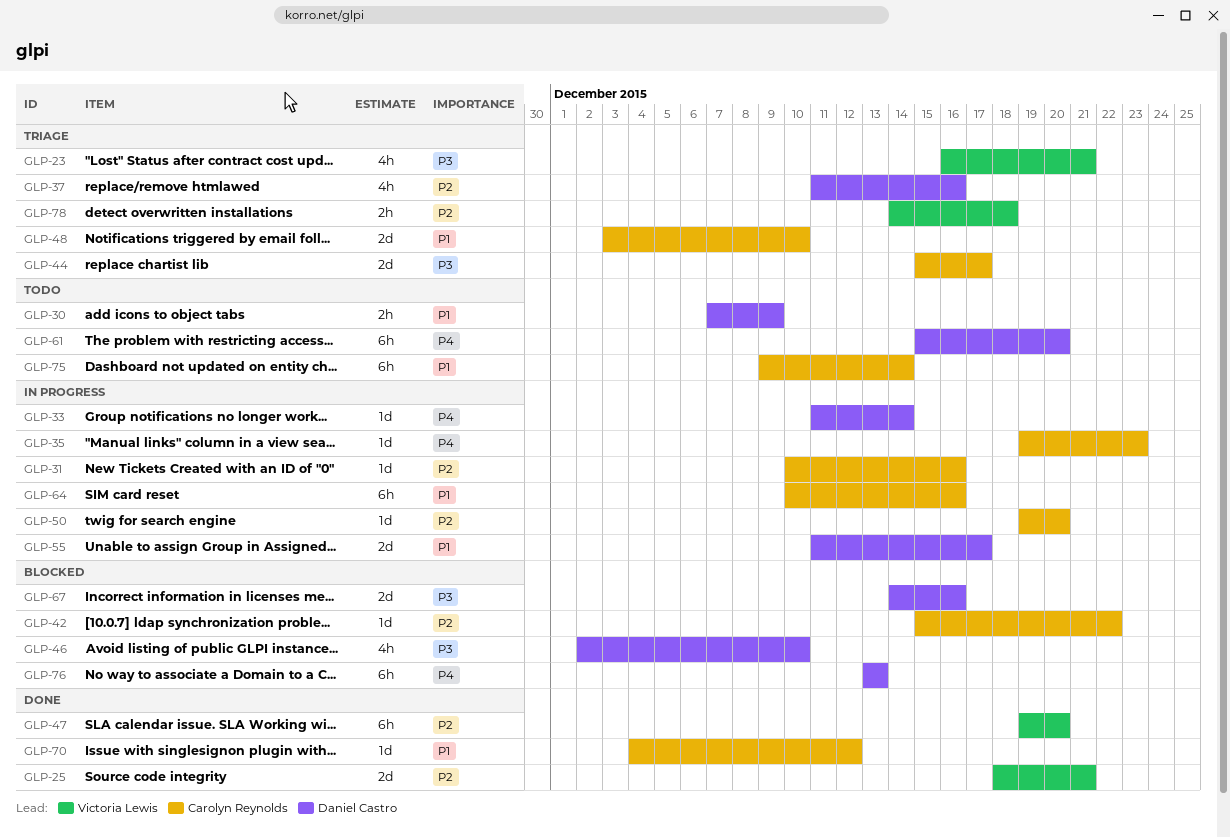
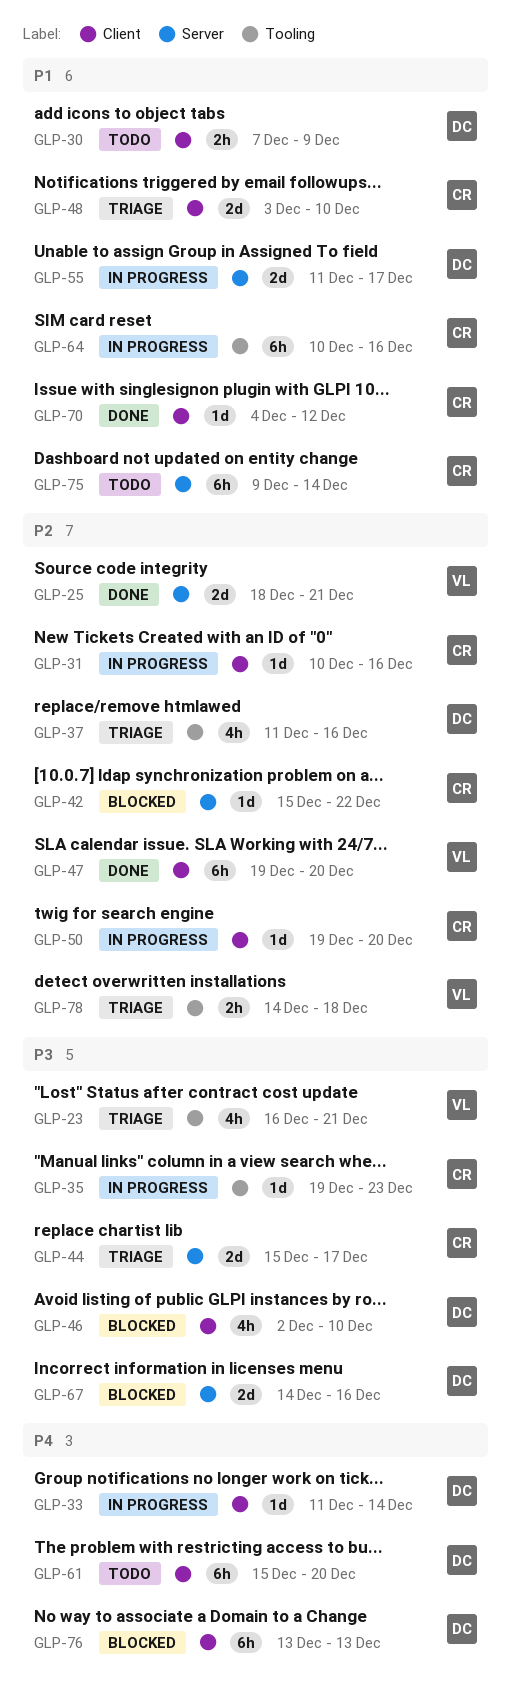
GLP-35, priority: P4 -> P3

